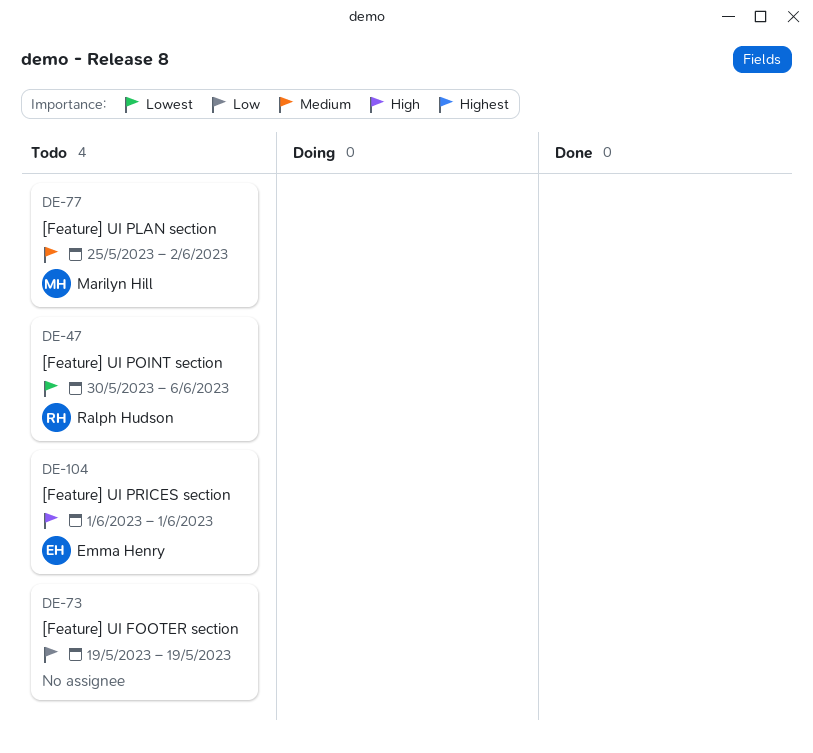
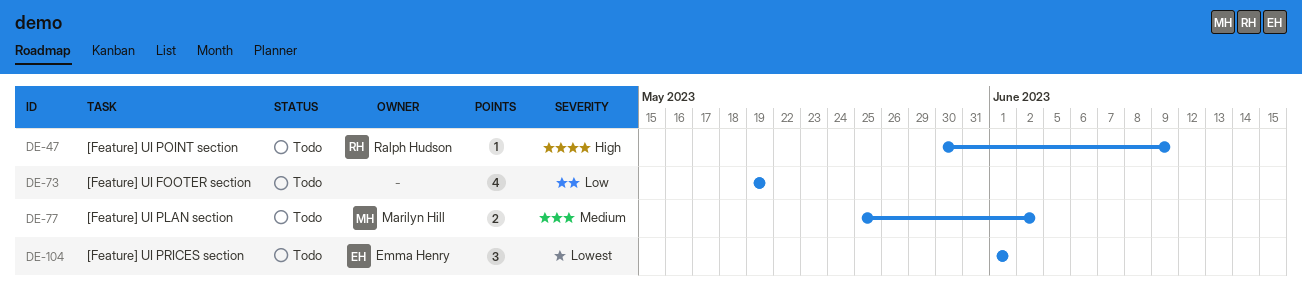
DE-47, priority: Lowest -> High
DE-47, due: Jun 6 -> Jun 9
DE-104, priority: High -> Lowest

